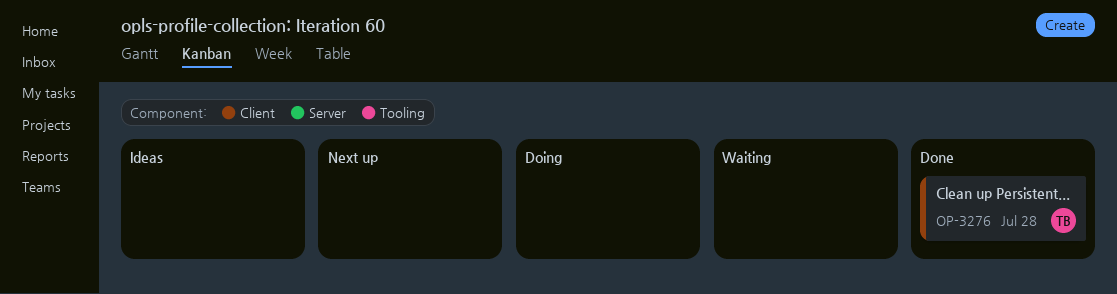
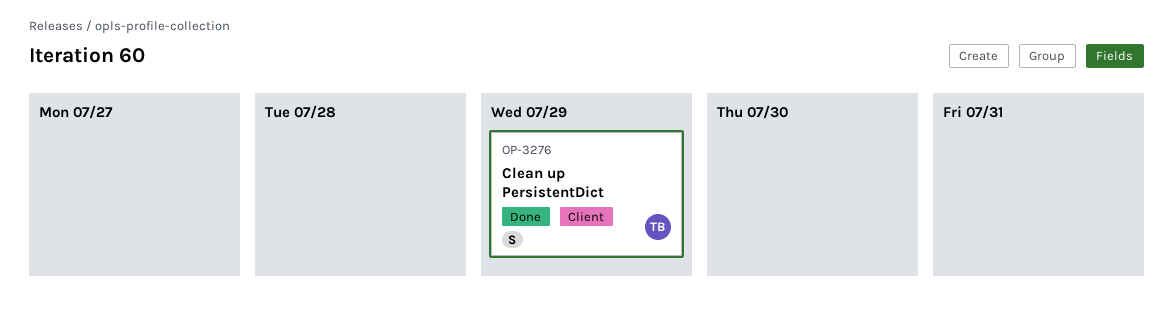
OP-3276, due: Jul 28 -> Jul 29

